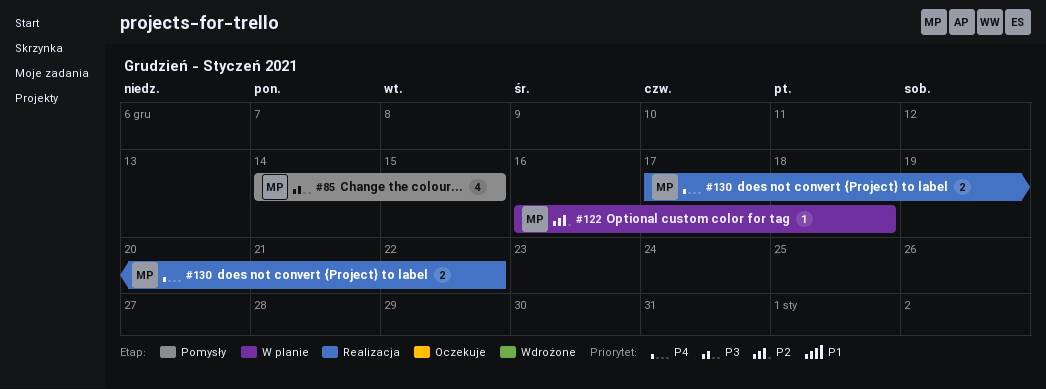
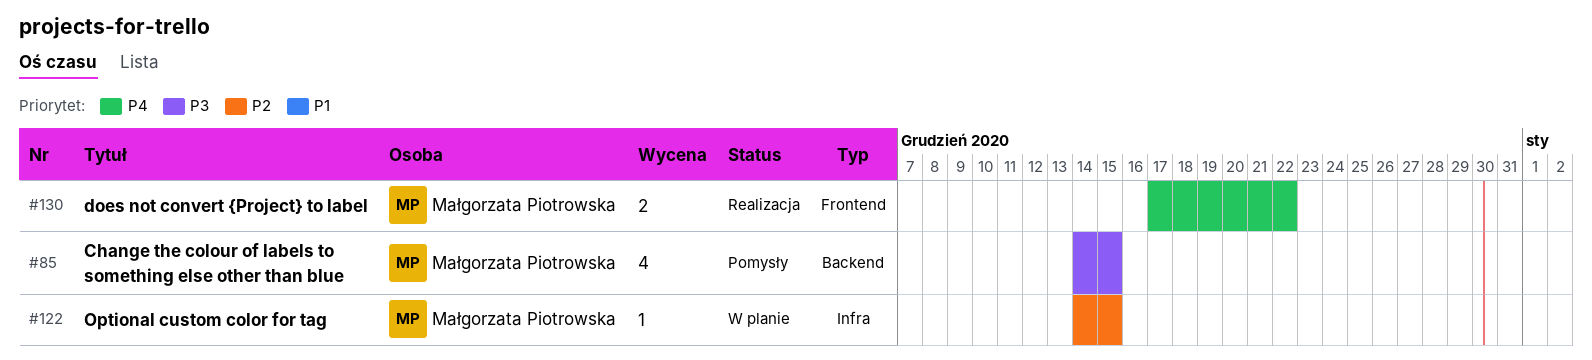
#122, start: Dec 16 -> Dec 14
#122, due: Dec 18 -> Dec 15

